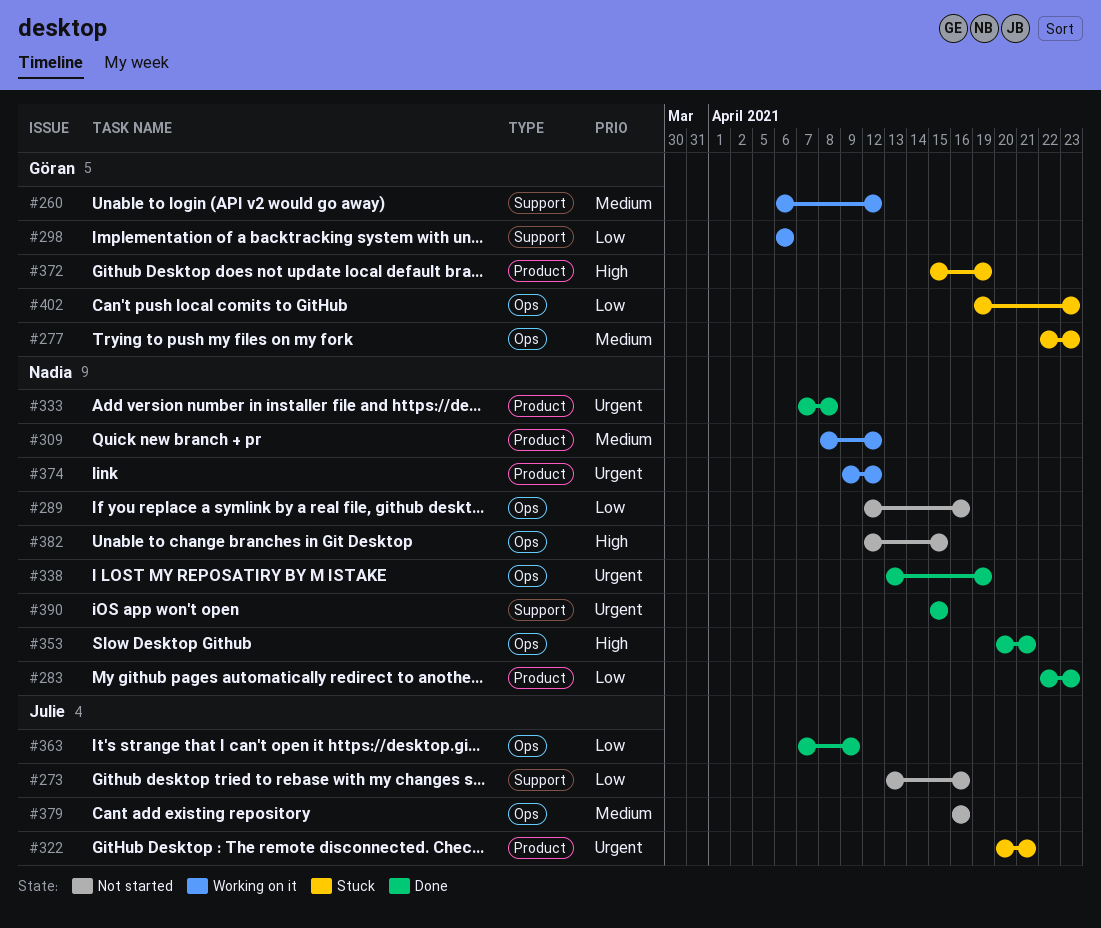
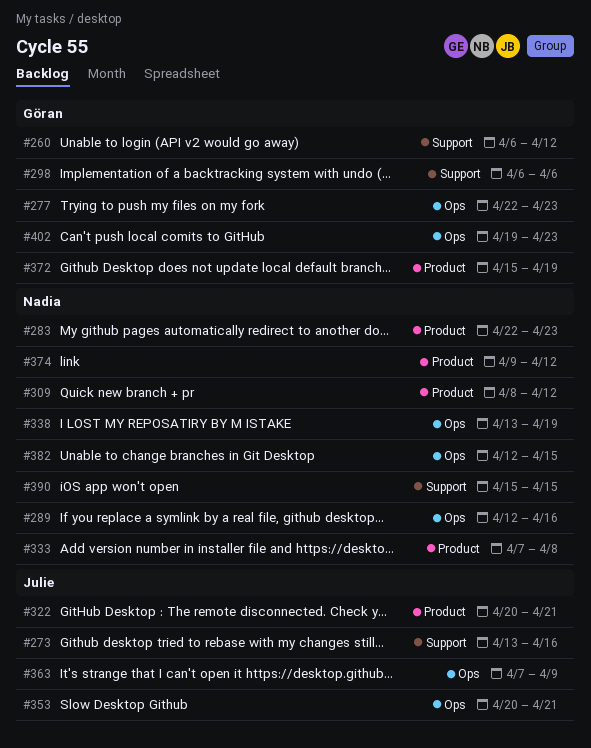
#353, owner: Nadia -> Julie
#379: present -> none

